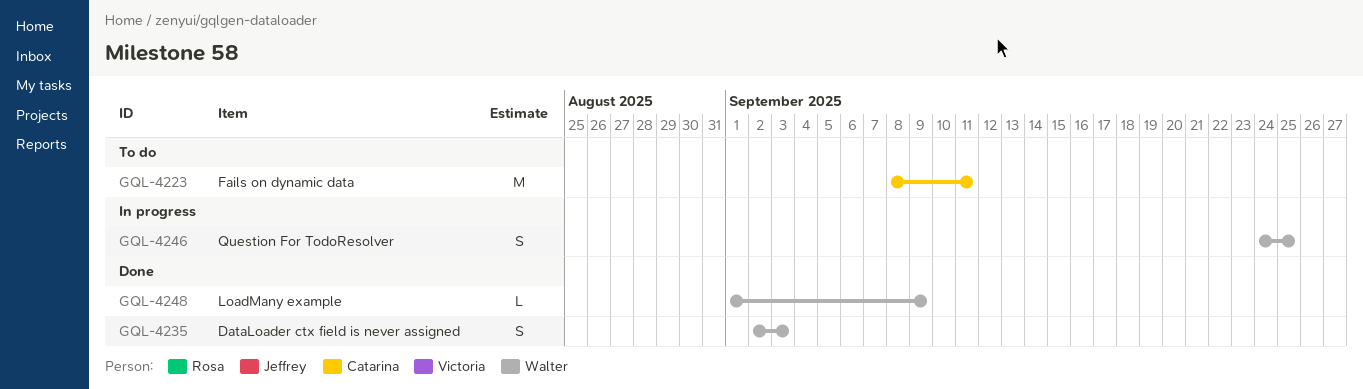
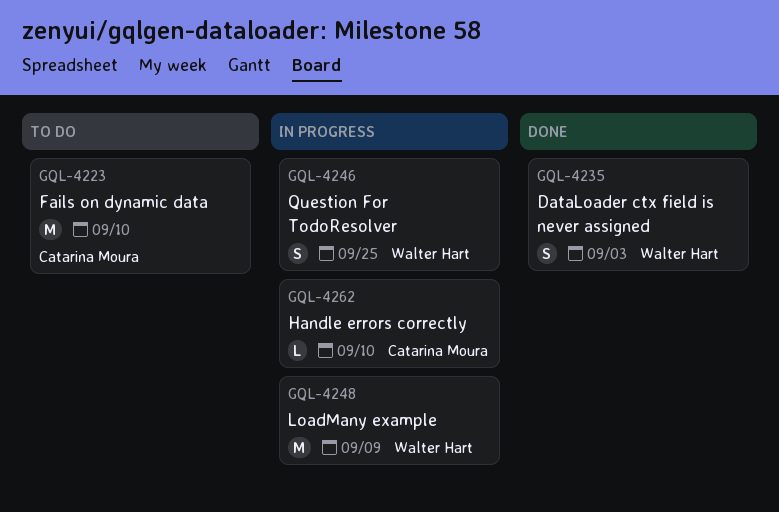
GQL-4223, due: Sep 11 -> Sep 10
GQL-4248, status: Done -> In progress
GQL-4248, estimate: L -> M
GQL-4262: none -> present

